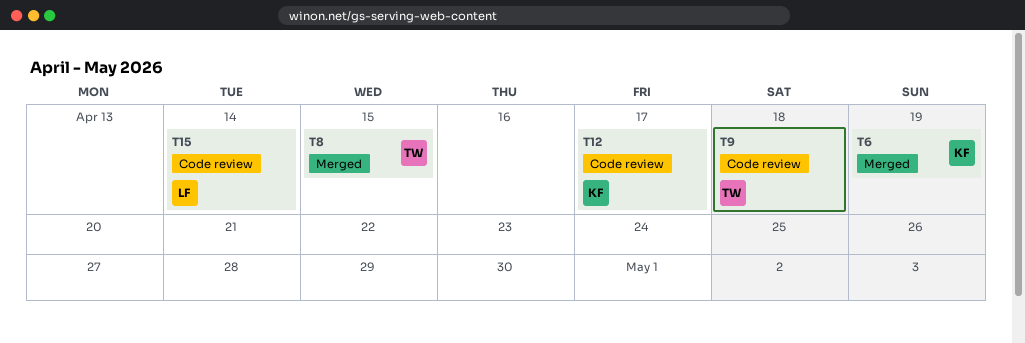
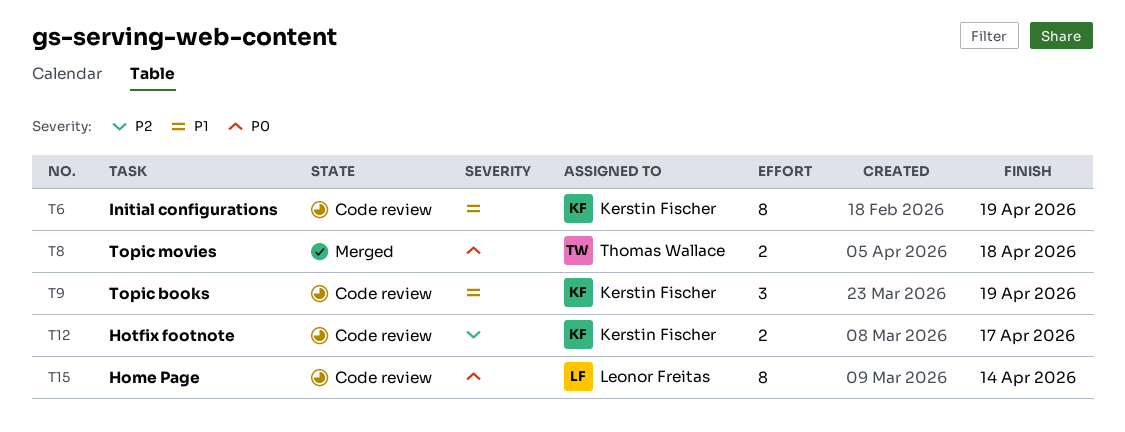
T6, status: Merged -> Code review
T8, due: Apr 15 -> Apr 18
T9, owner: Thomas Wallace -> Kerstin Fischer
T9, due: Apr 18 -> Apr 19

